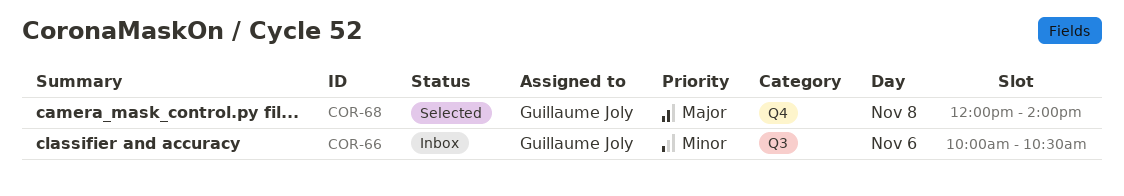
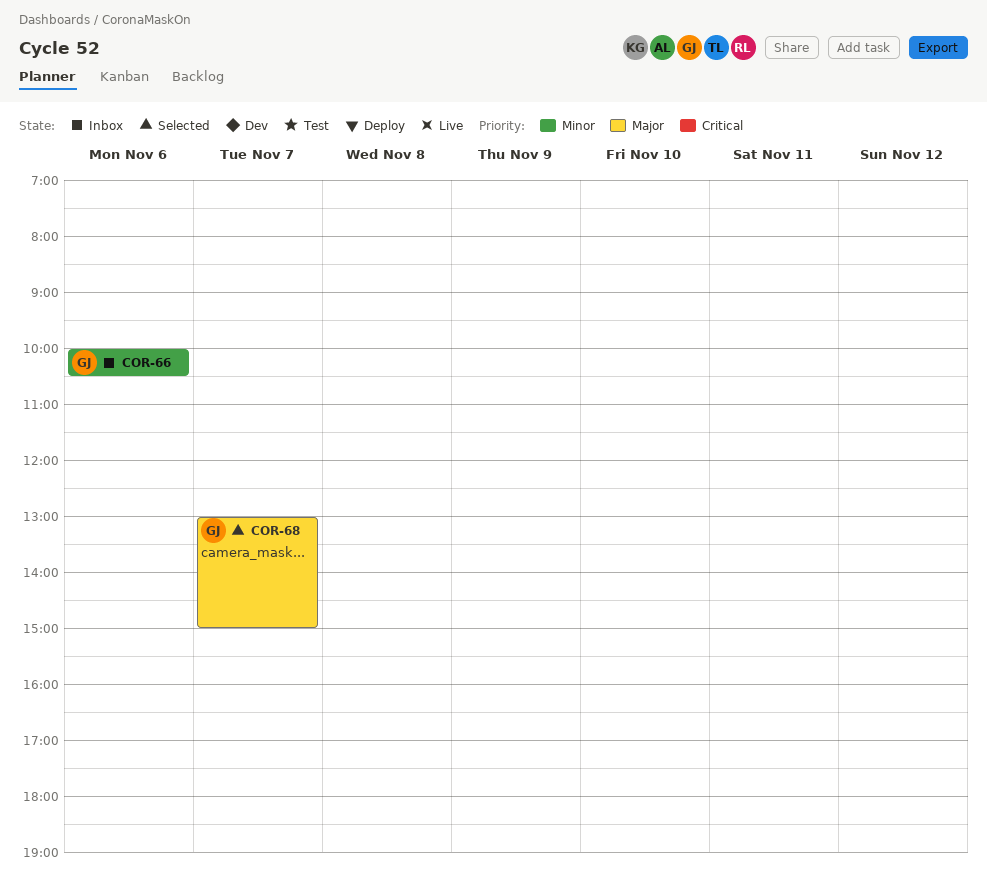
COR-68, day: Nov 8 -> Nov 7
COR-68, begins: 12:00 -> 13:00
COR-68, ends: 14:00 -> 15:00

